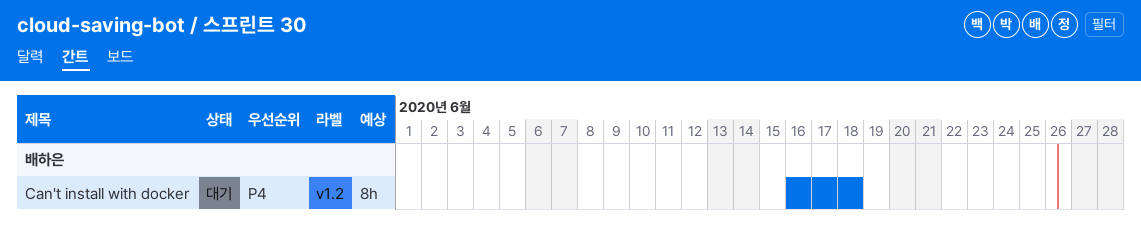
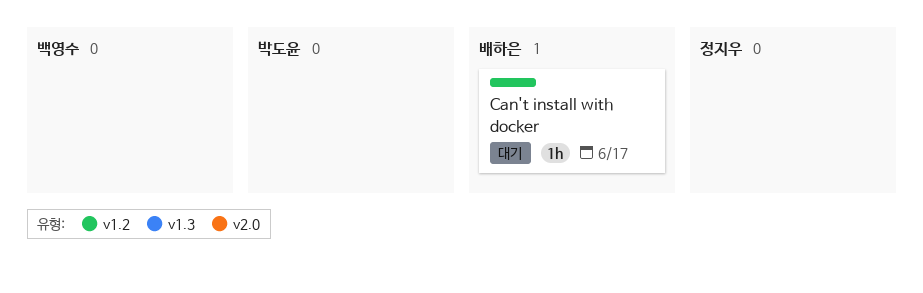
Can't install with docker, estimate: 8h -> 1h
Can't install with docker, due: Jun 18 -> Jun 17

